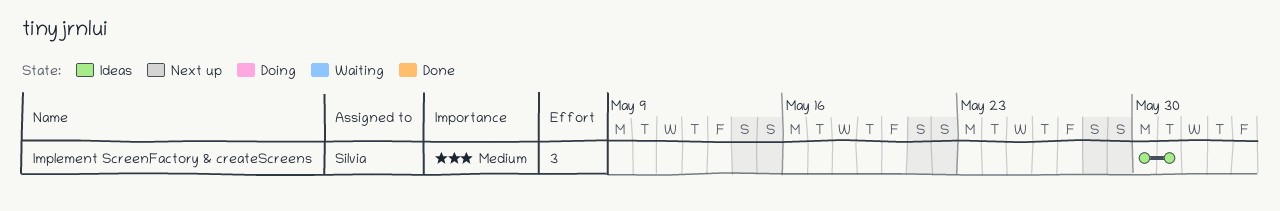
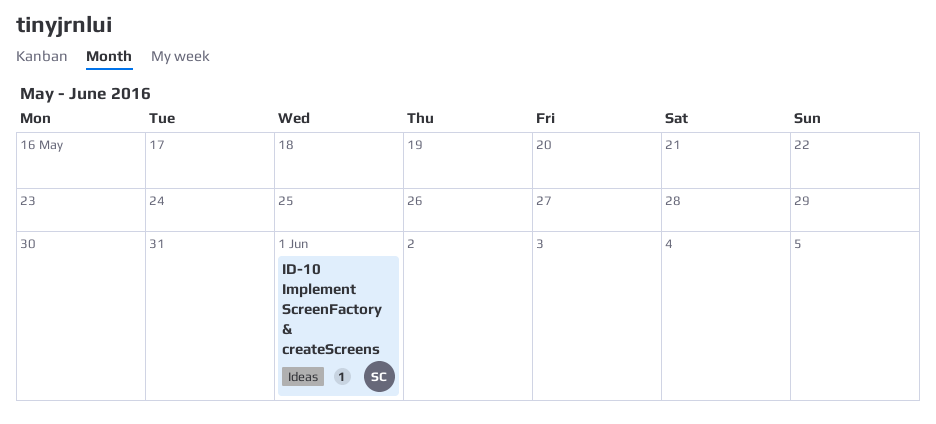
Implement ScreenFactory & createScreens, estimate: 3 -> 1
Implement ScreenFactory & createScreens, due: May 31 -> Jun 1

